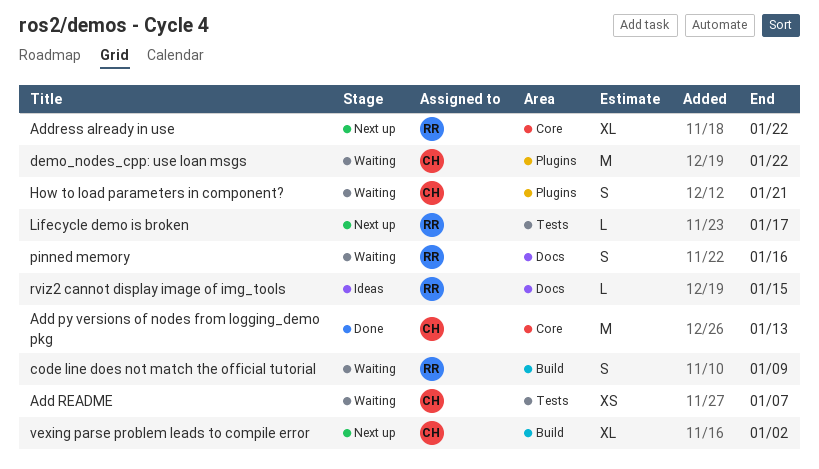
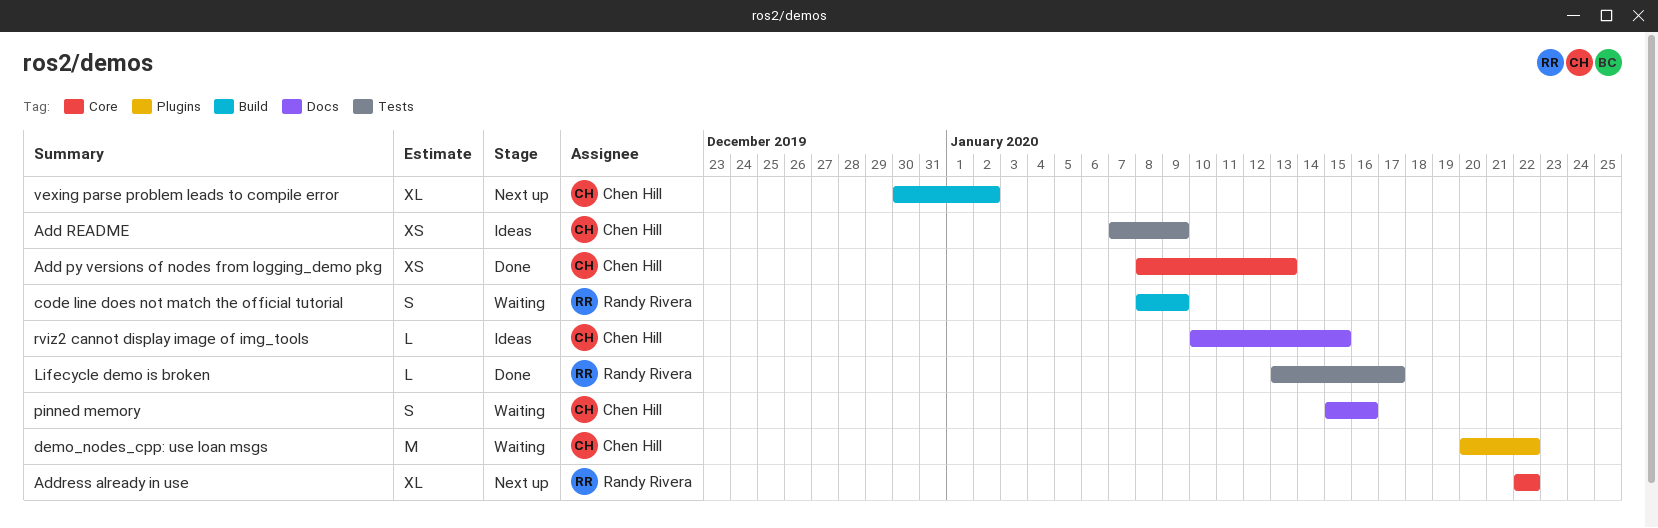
Add py versions of nodes from logging_demo pkg, estimate: M -> XS
Add README, status: Waiting -> Ideas
Add README, due: Jan 7 -> Jan 9
How to load parameters in component?: present -> none
Lifecycle demo is broken, status: Next up -> Done
pinned memory, owner: Randy Rivera -> Chen Hill
rviz2 cannot display image of img_tools, owner: Randy Rivera -> Chen Hill

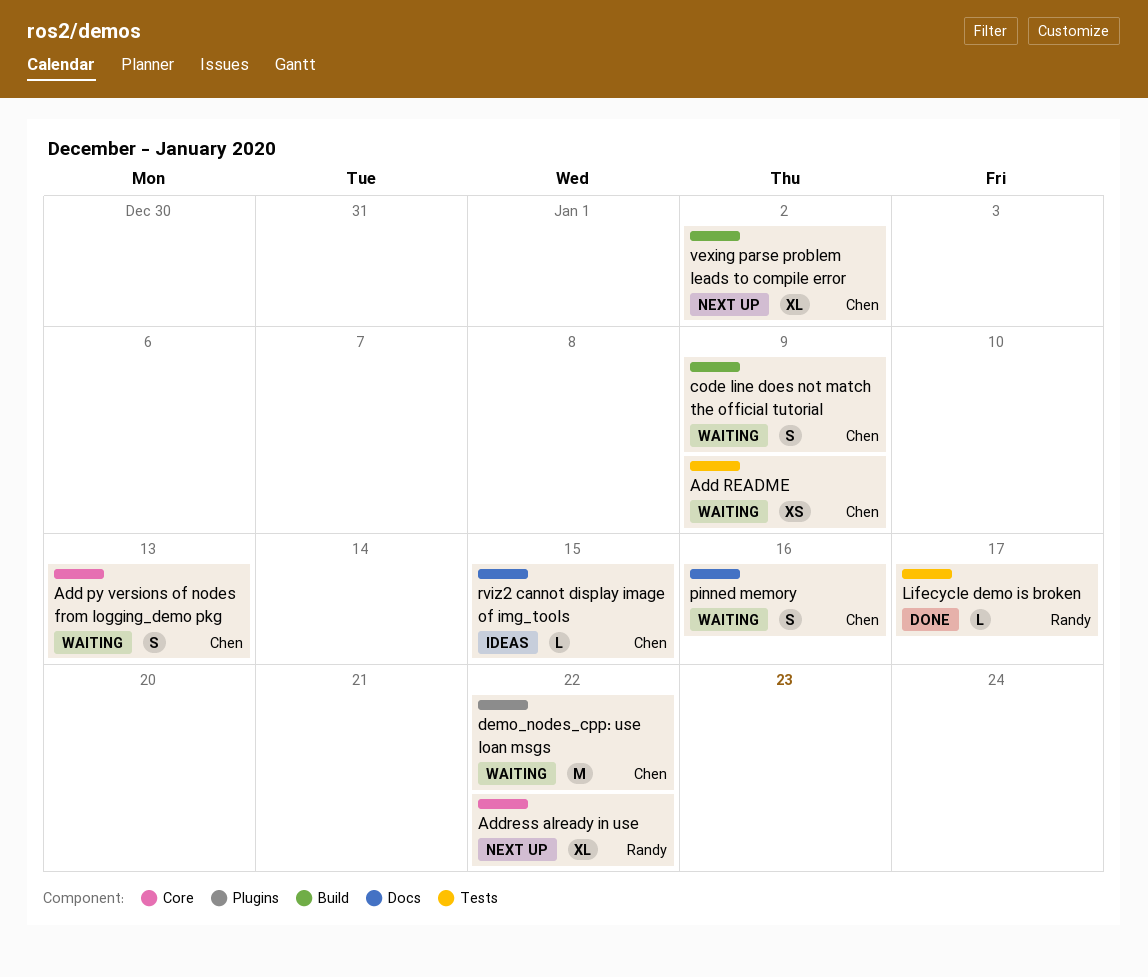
Add py versions of nodes from logging_demo pkg, status: Done -> Waiting
Add py versions of nodes from logging_demo pkg, estimate: XS -> S
Add README, status: Ideas -> Waiting
code line does not match the official tutorial, owner: Randy Rivera -> Chen Hill

